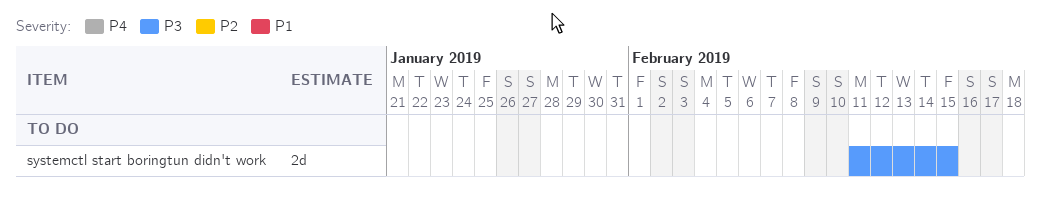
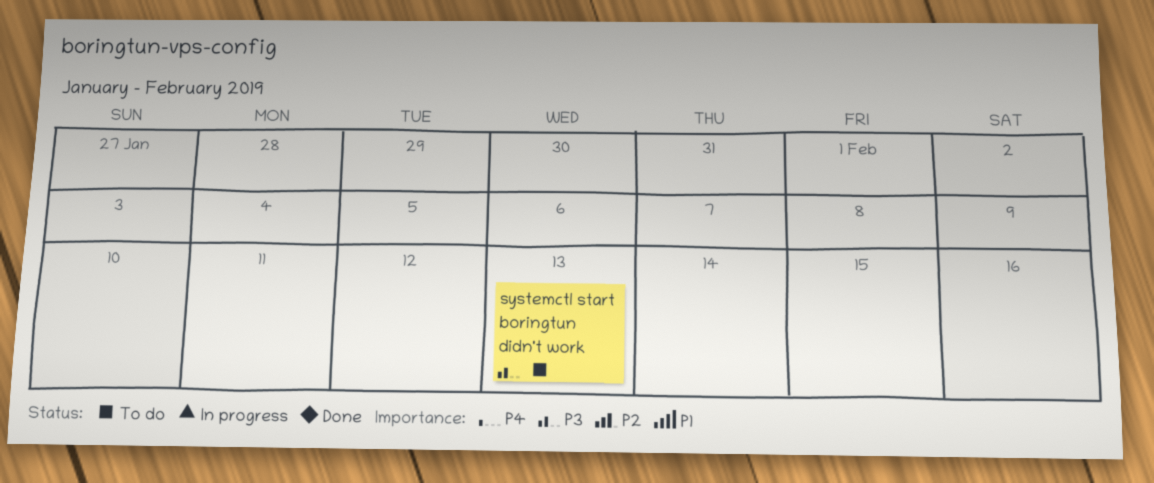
systemctl start boringtun didn't work, due: Feb 15 -> Feb 13

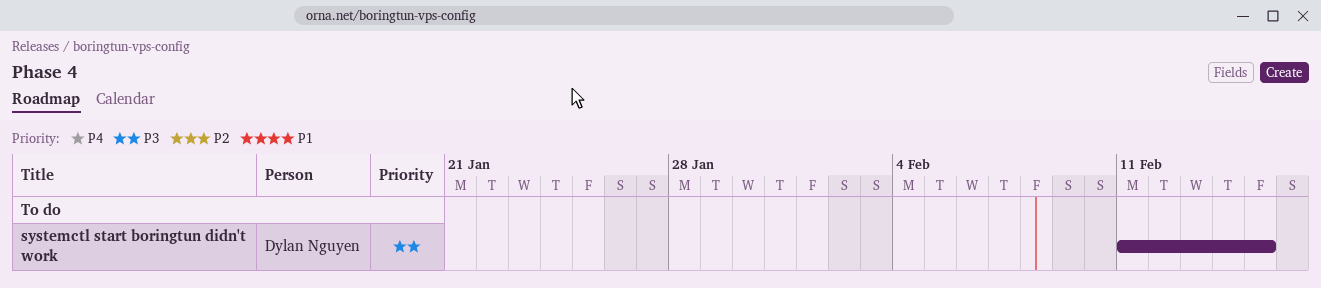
systemctl start boringtun didn't work, due: Feb 13 -> Feb 15

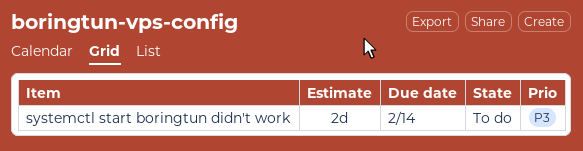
systemctl start boringtun didn't work, due: Feb 15 -> Feb 14

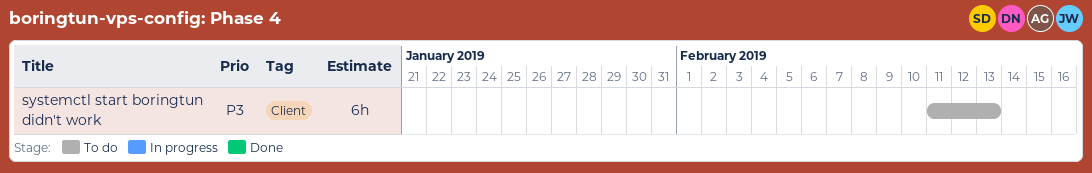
systemctl start boringtun didn't work, estimate: 2d -> 6h
systemctl start boringtun didn't work, due: Feb 14 -> Feb 13

